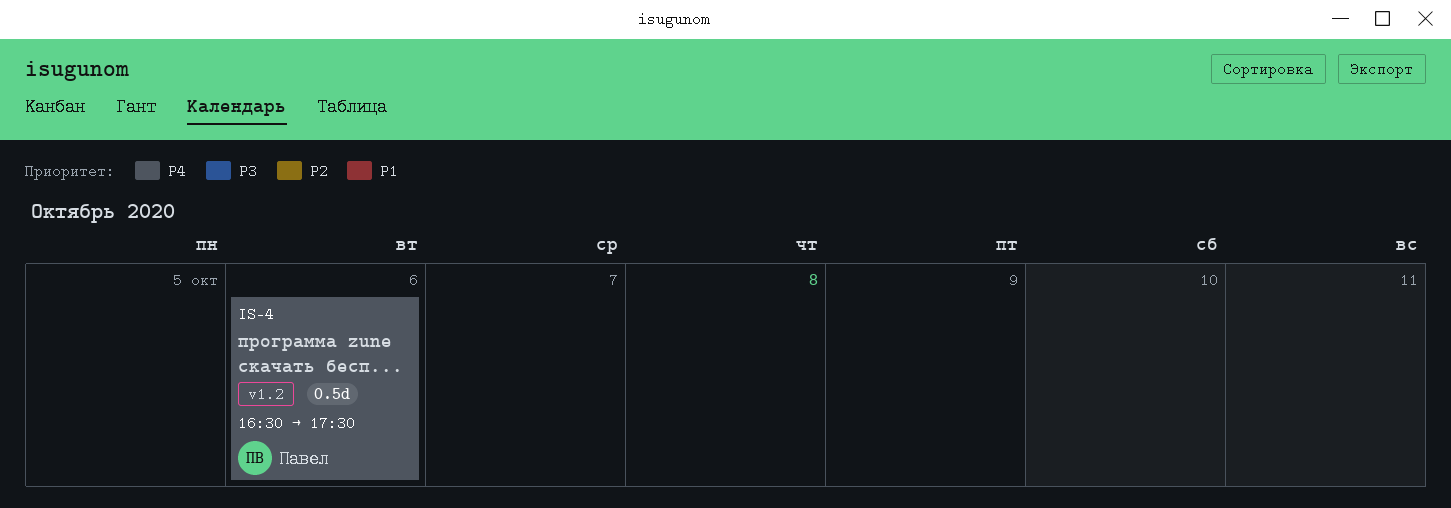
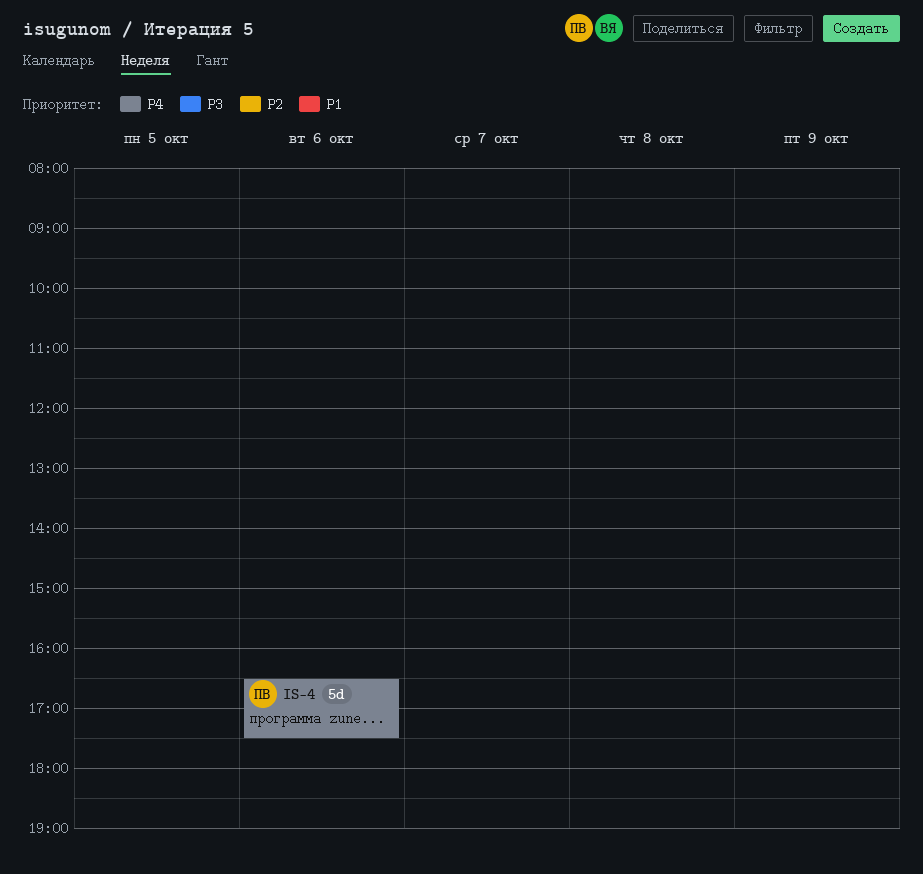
IS-4, estimate: 0.5d -> 5d

